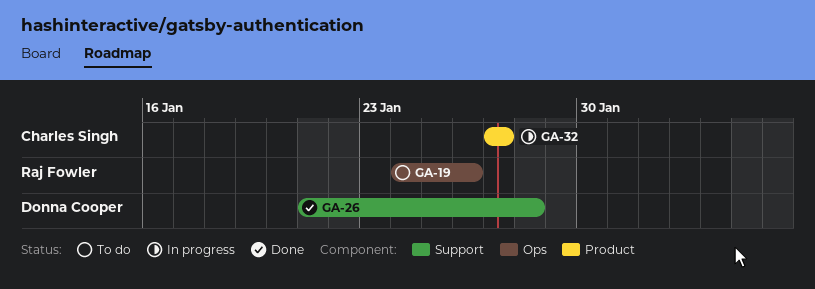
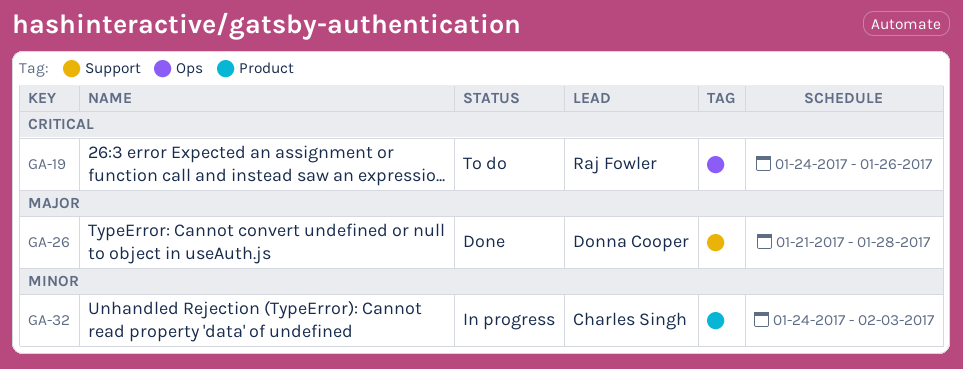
GA-32, start: Jan 27 -> Jan 24
GA-32, due: Jan 27 -> Feb 3

